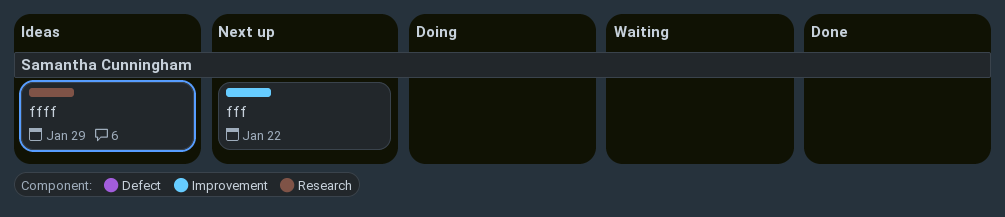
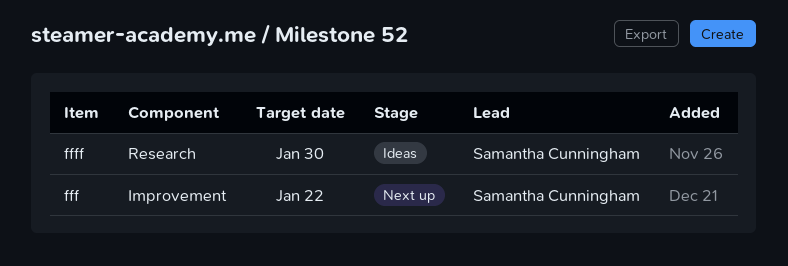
ffff, due: Jan 29 -> Jan 30

